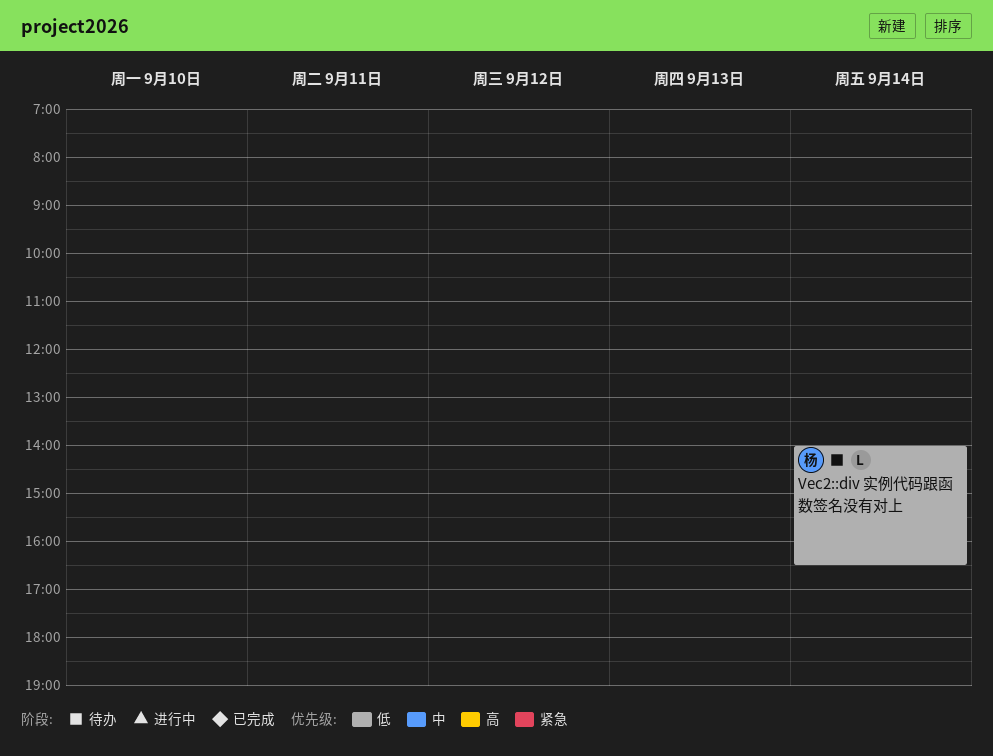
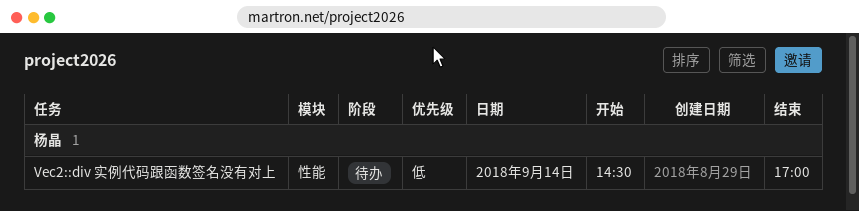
Vec2::div 实例代码跟函数签名没有对上, begins: 14:00 -> 14:30
Vec2::div 实例代码跟函数签名没有对上, ends: 16:30 -> 17:00

